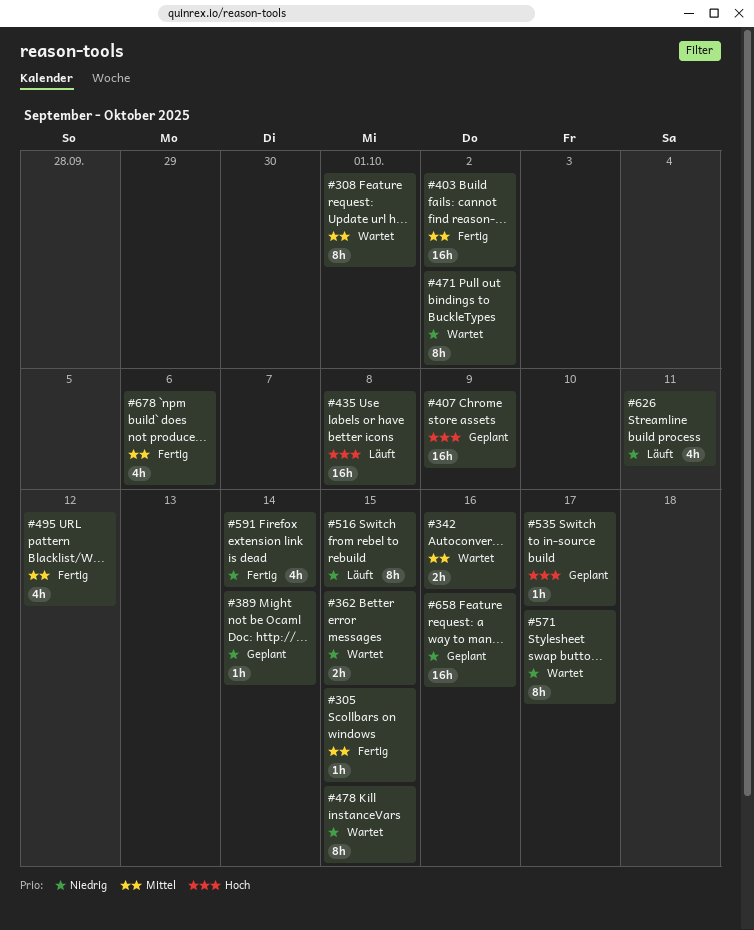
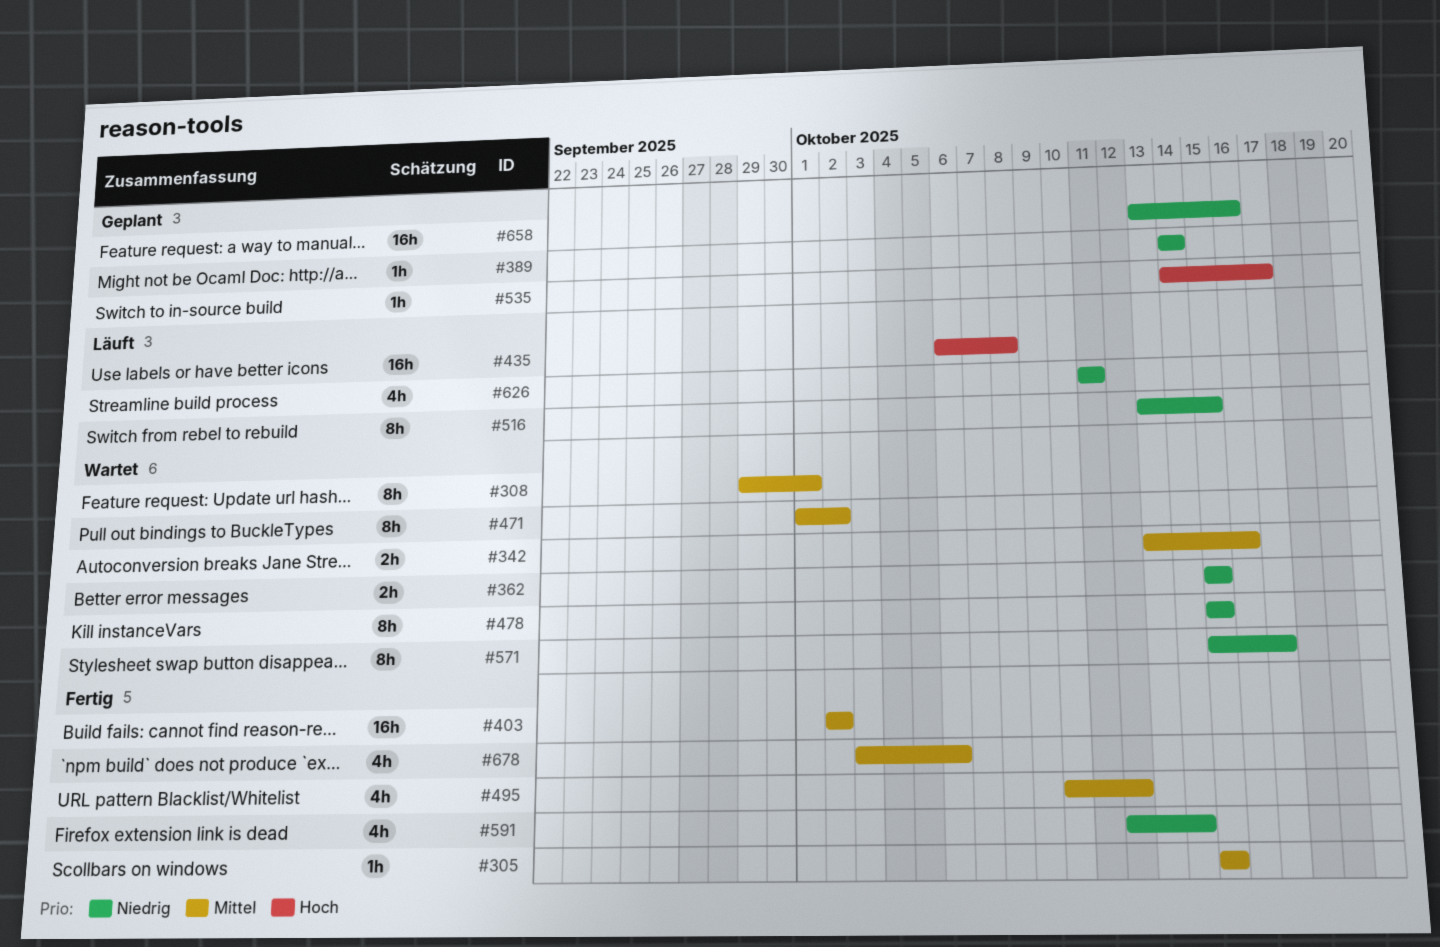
#407: present -> none
#471, priority: Niedrig -> Mittel

